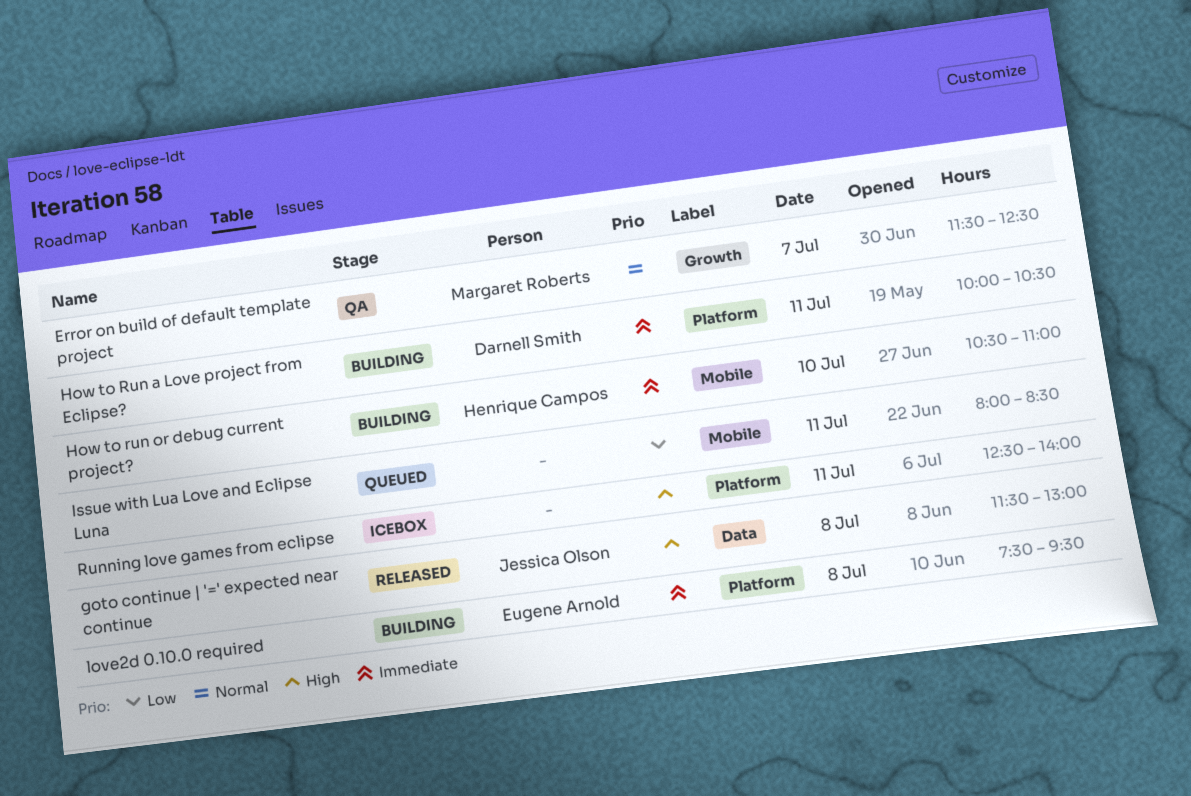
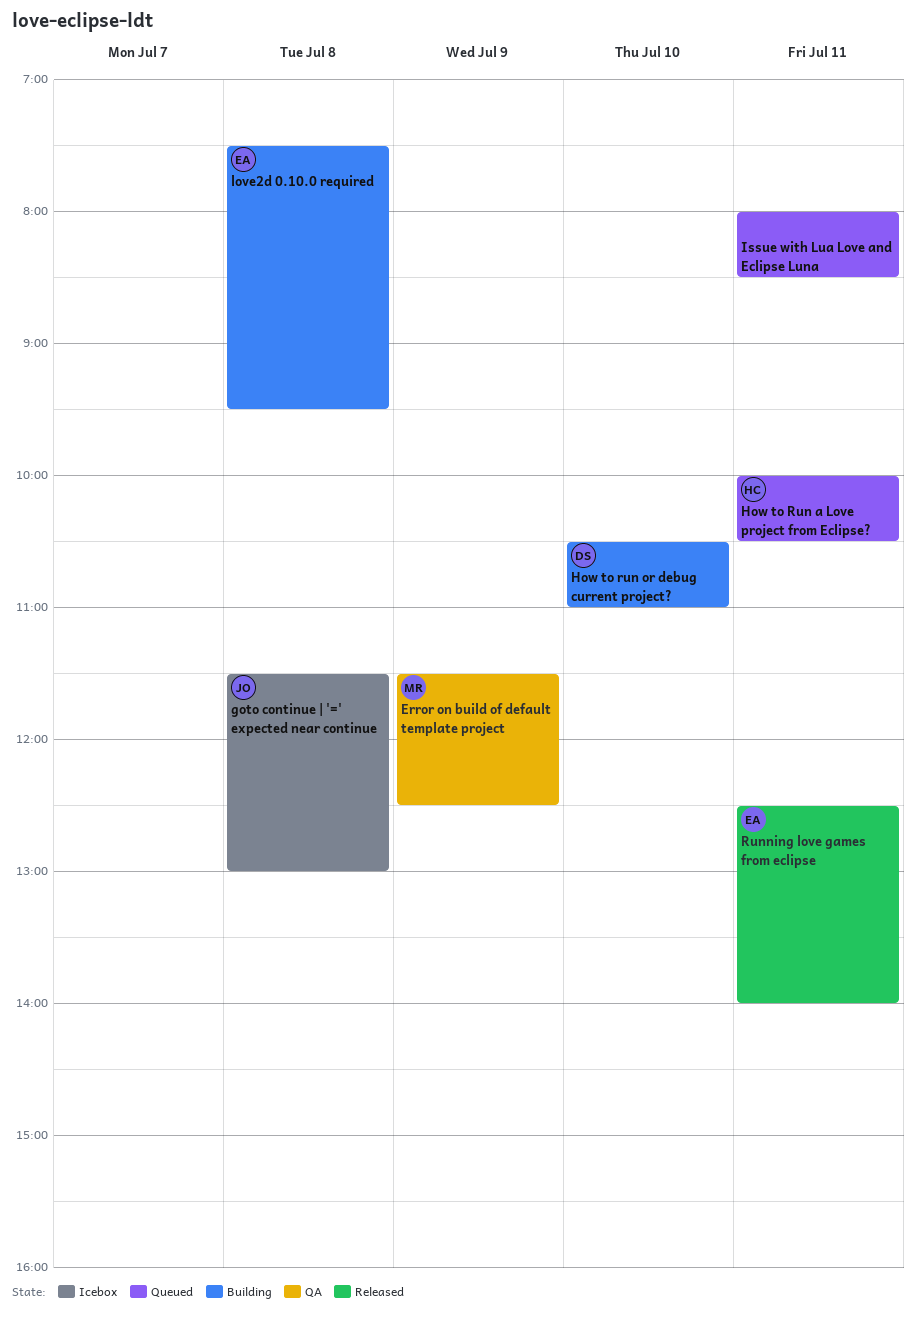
Error on build of default template project, day: Jul 7 -> Jul 9
goto continue | '=' expected near continue, status: Released -> Icebox
How to Run a Love project from Eclipse?, status: Building -> Queued
How to Run a Love project from Eclipse?, owner: Darnell Smith -> Henrique Campos
How to run or debug current project?, owner: Henrique Campos -> Darnell Smith
Running love games from eclipse, status: Icebox -> Released
Running love games from eclipse, owner: none -> Eugene Arnold

